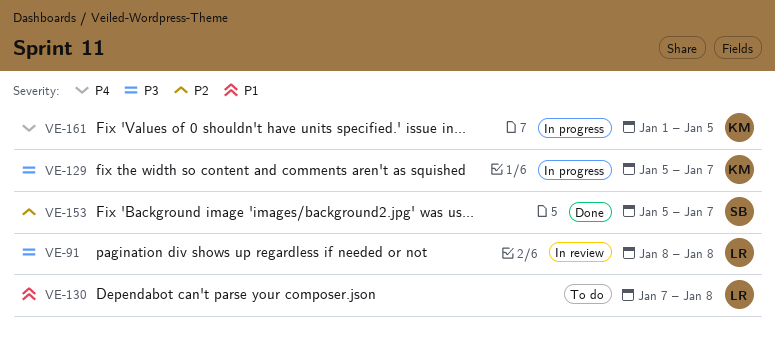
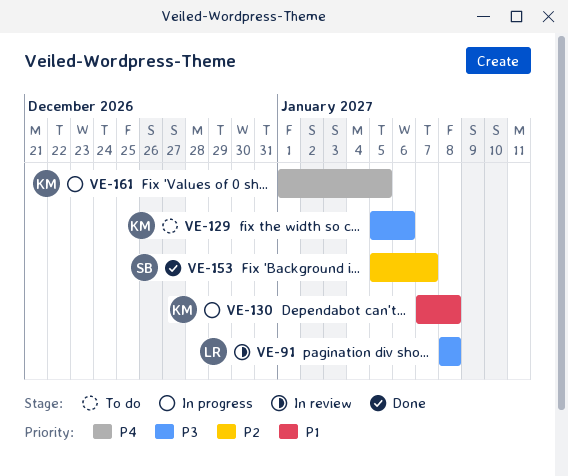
VE-129, status: In progress -> To do
VE-129, due: Jan 7 -> Jan 6
VE-130, status: To do -> In progress
VE-130, owner: LR -> KM

